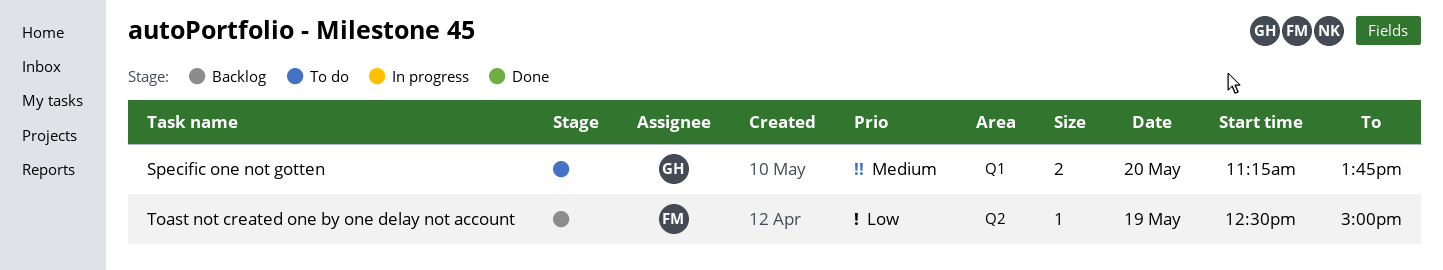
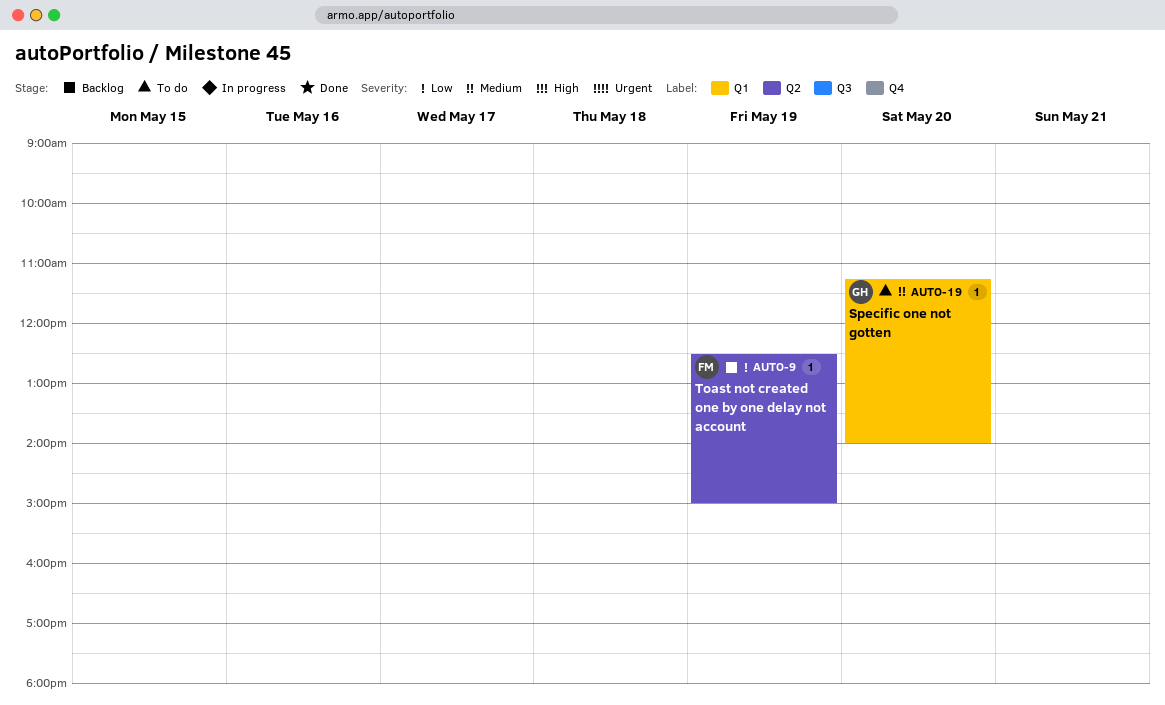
Specific one not gotten, estimate: 2 -> 1
Specific one not gotten, ends: 13:45 -> 14:00

